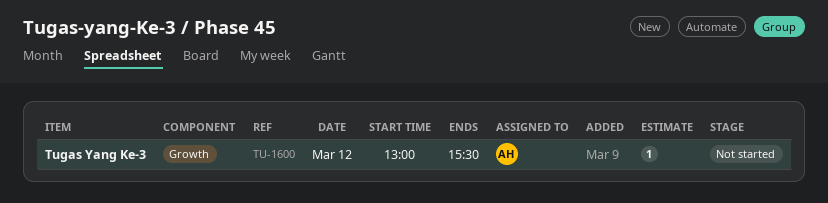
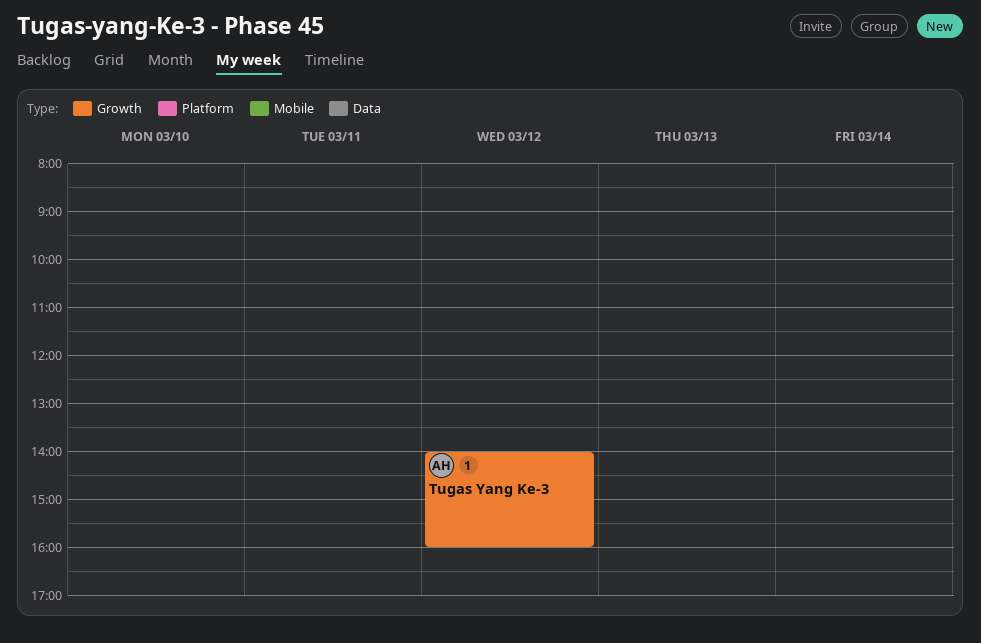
Tugas Yang Ke-3, begins: 13:00 -> 14:00
Tugas Yang Ke-3, ends: 15:30 -> 16:00

